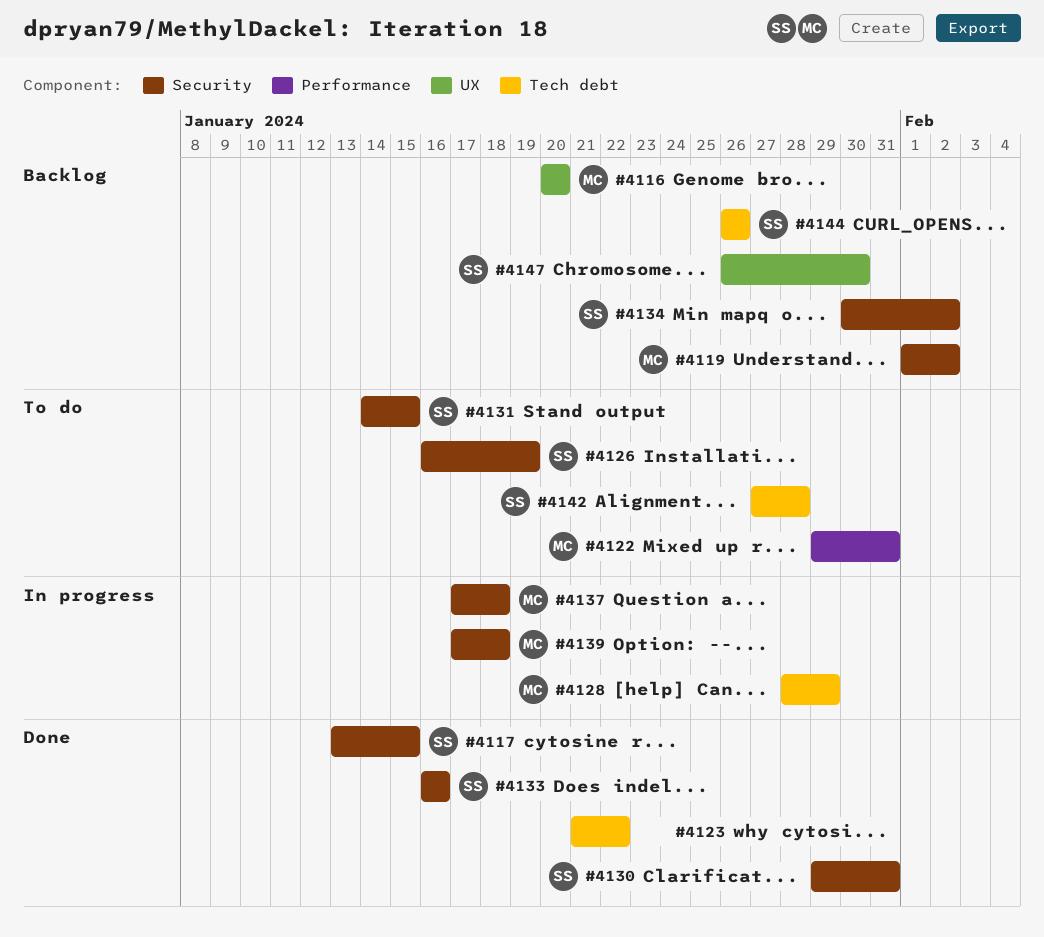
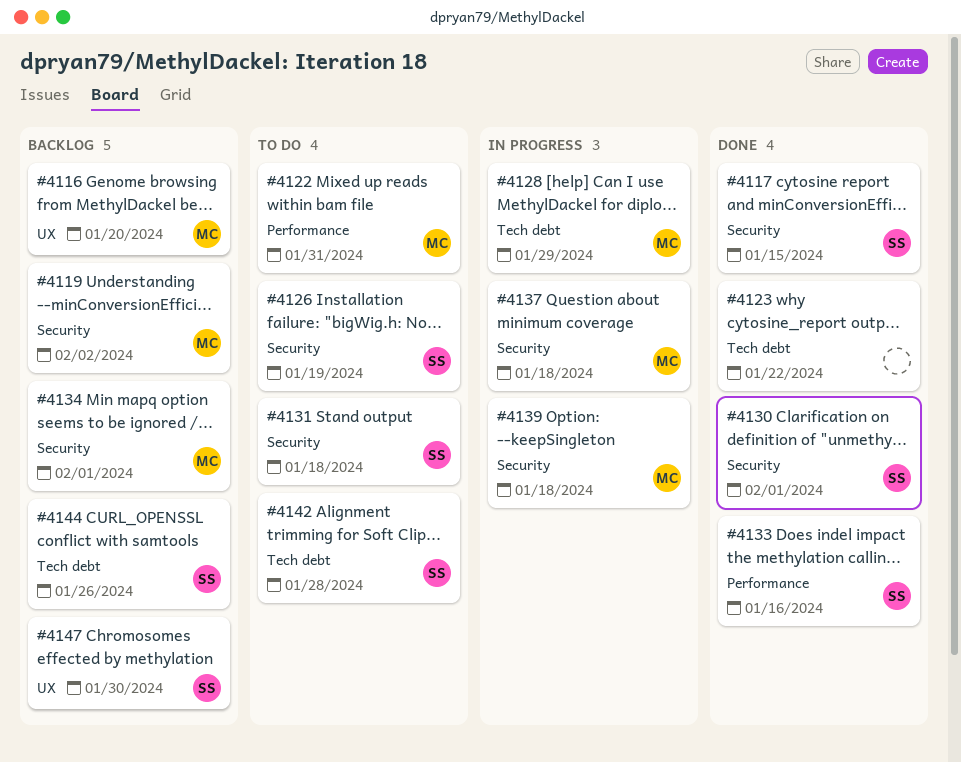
#4130, due: Jan 31 -> Feb 1
#4131, due: Jan 15 -> Jan 18
#4133, label: Security -> Performance
#4134, owner: SS -> MC
#4134, due: Feb 2 -> Feb 1

